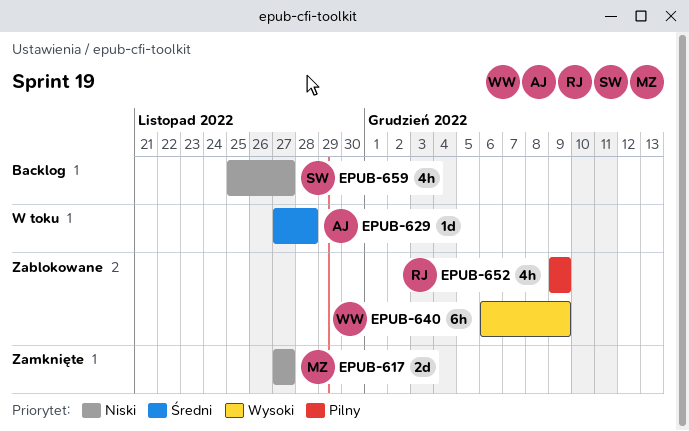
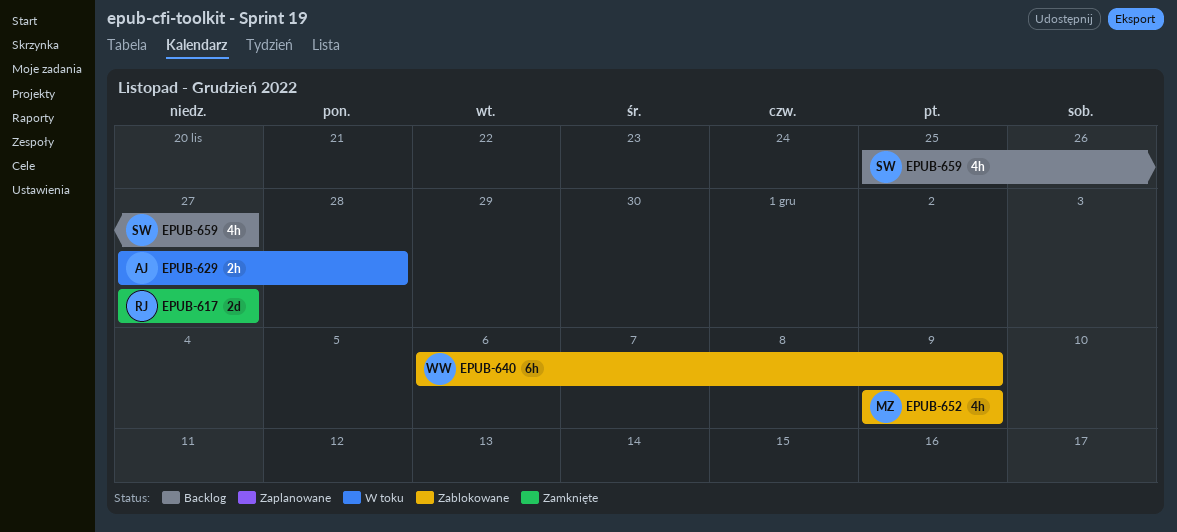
EPUB-617, owner: MZ -> RJ
EPUB-629, estimate: 1d -> 2h
EPUB-652, owner: RJ -> MZ

